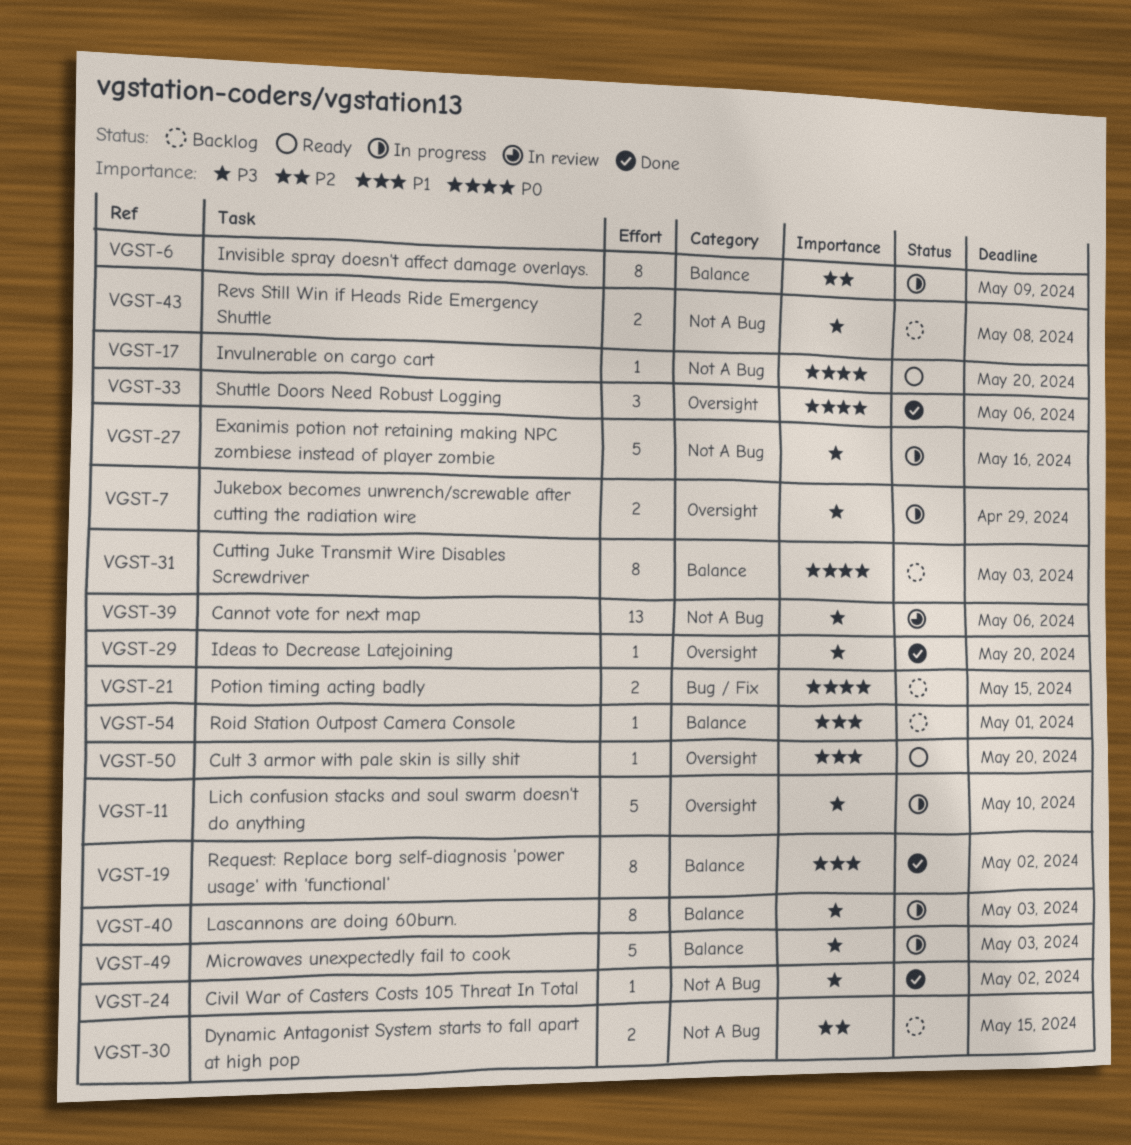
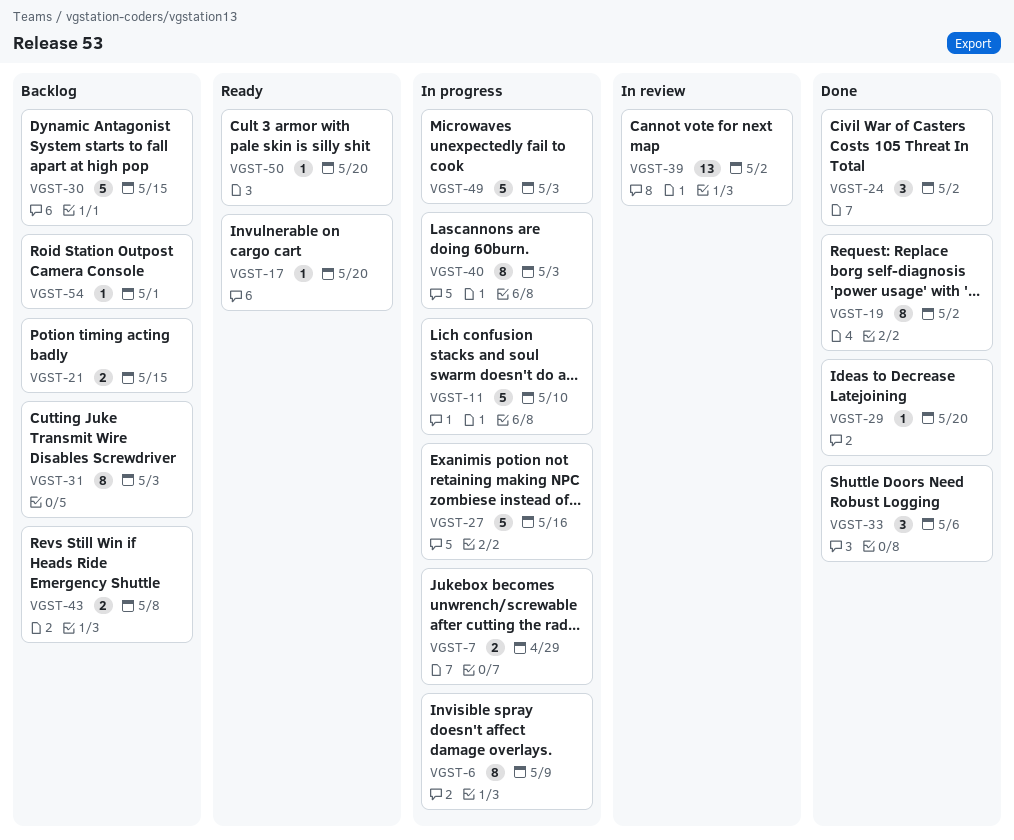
VGST-24, estimate: 1 -> 3
VGST-30, estimate: 2 -> 5
VGST-39, due: May 6 -> May 2

